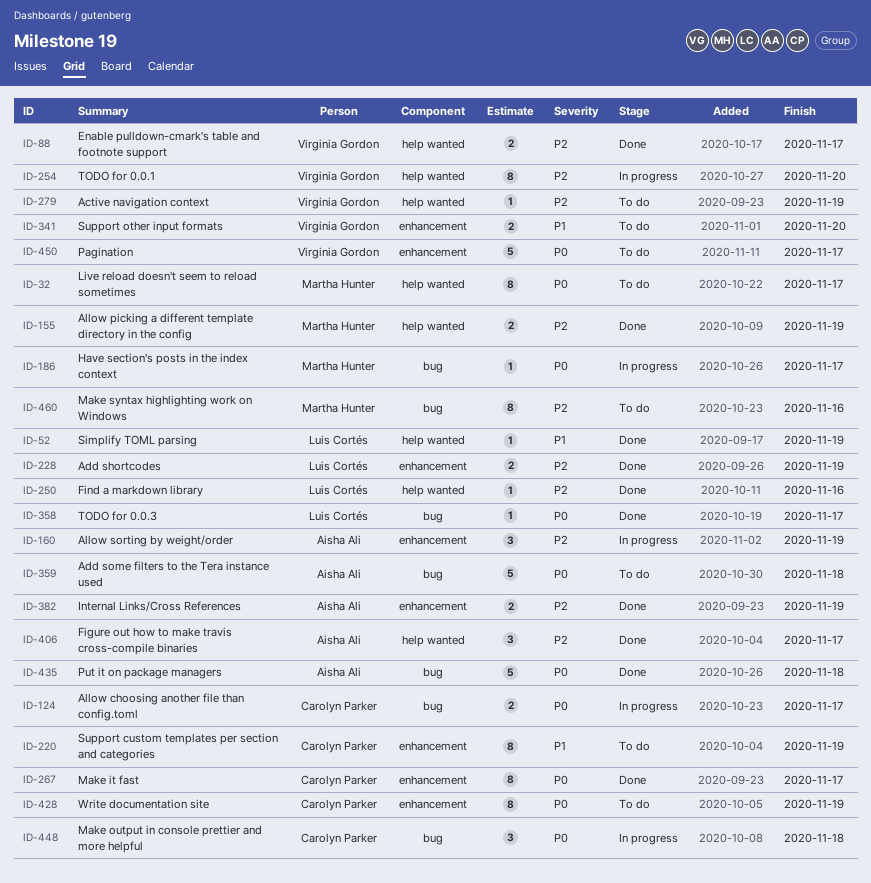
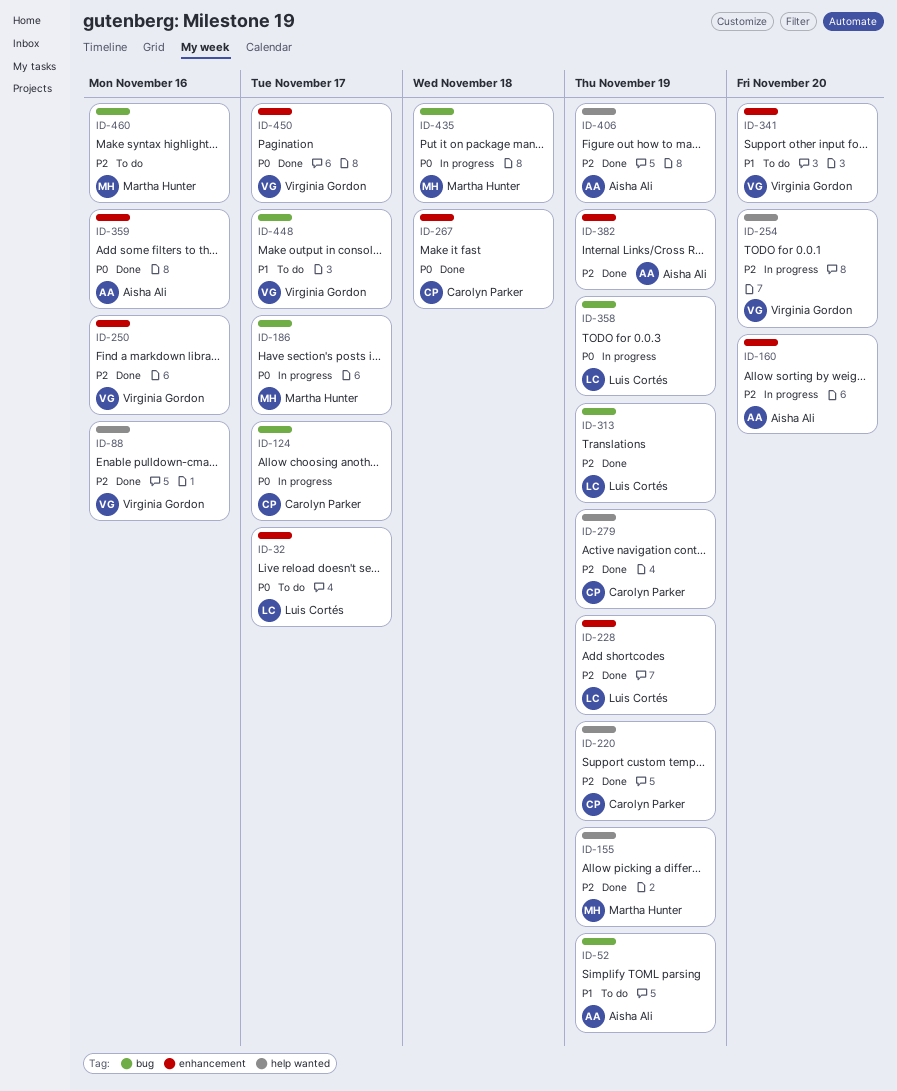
ID-32, owner: Martha Hunter -> Luis Cortés
ID-32, label: help wanted -> enhancement
ID-52, status: Done -> To do
ID-52, owner: Luis Cortés -> Aisha Ali
ID-52, label: help wanted -> bug
ID-88, due: Nov 17 -> Nov 16
ID-160, due: Nov 19 -> Nov 20
ID-220, status: To do -> Done
ID-220, priority: P1 -> P2
ID-220, label: enhancement -> help wanted
ID-250, owner: Luis Cortés -> Virginia Gordon
ID-250, label: help wanted -> enhancement
ID-267, due: Nov 17 -> Nov 18
ID-279, status: To do -> Done
ID-279, owner: Virginia Gordon -> Carolyn Parker
ID-313: none -> present
ID-358, status: Done -> In progress
ID-358, due: Nov 17 -> Nov 19
ID-359, status: To do -> Done
ID-359, label: bug -> enhancement
ID-359, due: Nov 18 -> Nov 16
ID-406, due: Nov 17 -> Nov 19
ID-428: present -> none
ID-435, status: Done -> In progress
ID-435, owner: Aisha Ali -> Martha Hunter
ID-448, status: In progress -> To do
ID-448, owner: Carolyn Parker -> Virginia Gordon
ID-448, priority: P0 -> P1
ID-448, due: Nov 18 -> Nov 17
ID-450, status: To do -> Done

